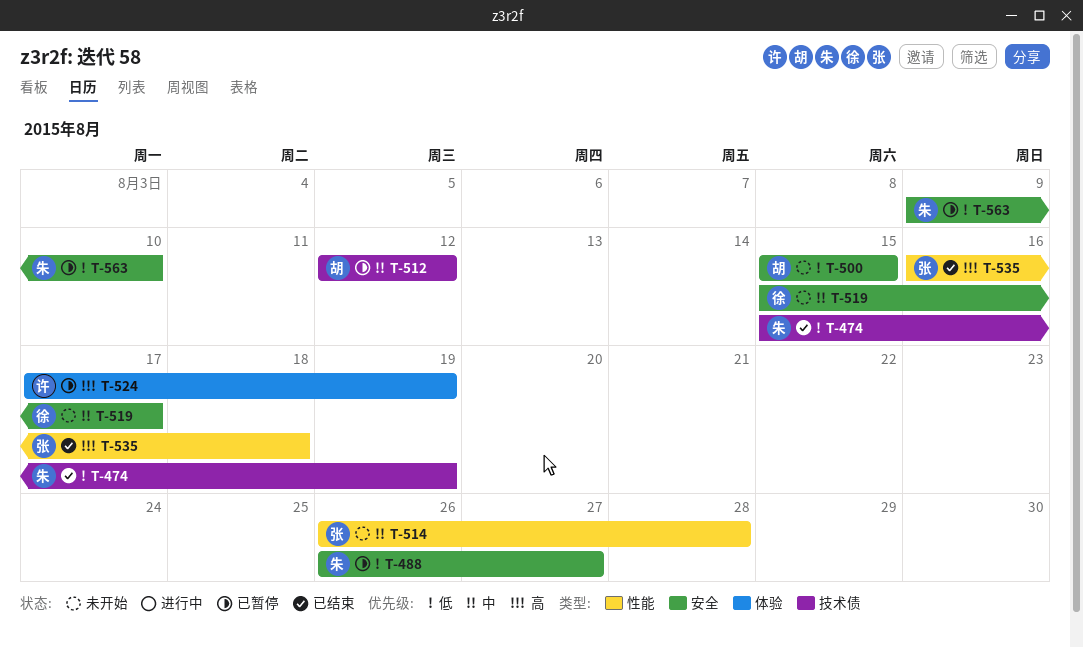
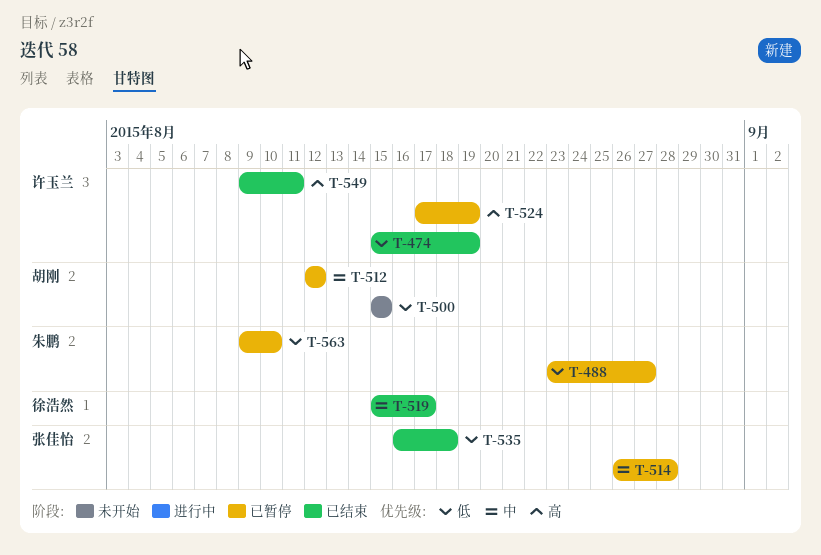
T-474, owner: 朱鹏 -> 许玉兰
T-488, start: Aug 26 -> Aug 23
T-514, status: 未开始 -> 已暂停
T-519, status: 未开始 -> 已结束
T-535, priority: 高 -> 低
T-549: none -> present

